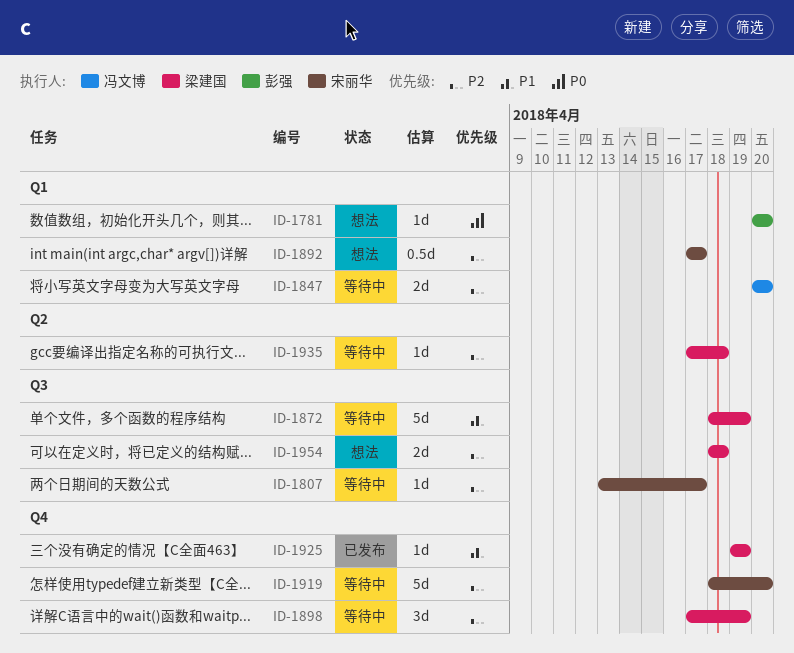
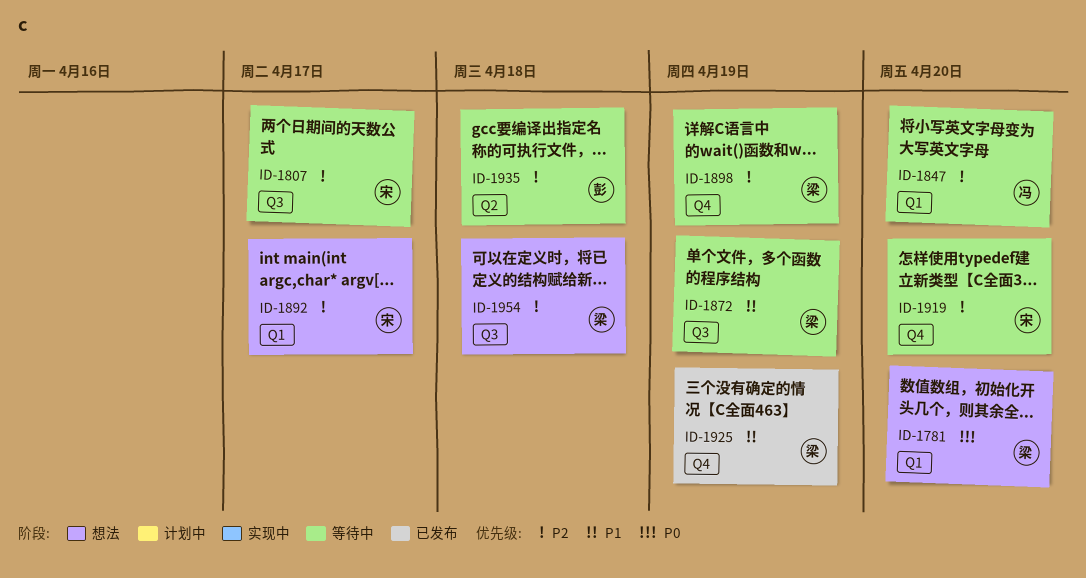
ID-1781, owner: 彭强 -> 梁建国
ID-1935, owner: 梁建国 -> 彭强

